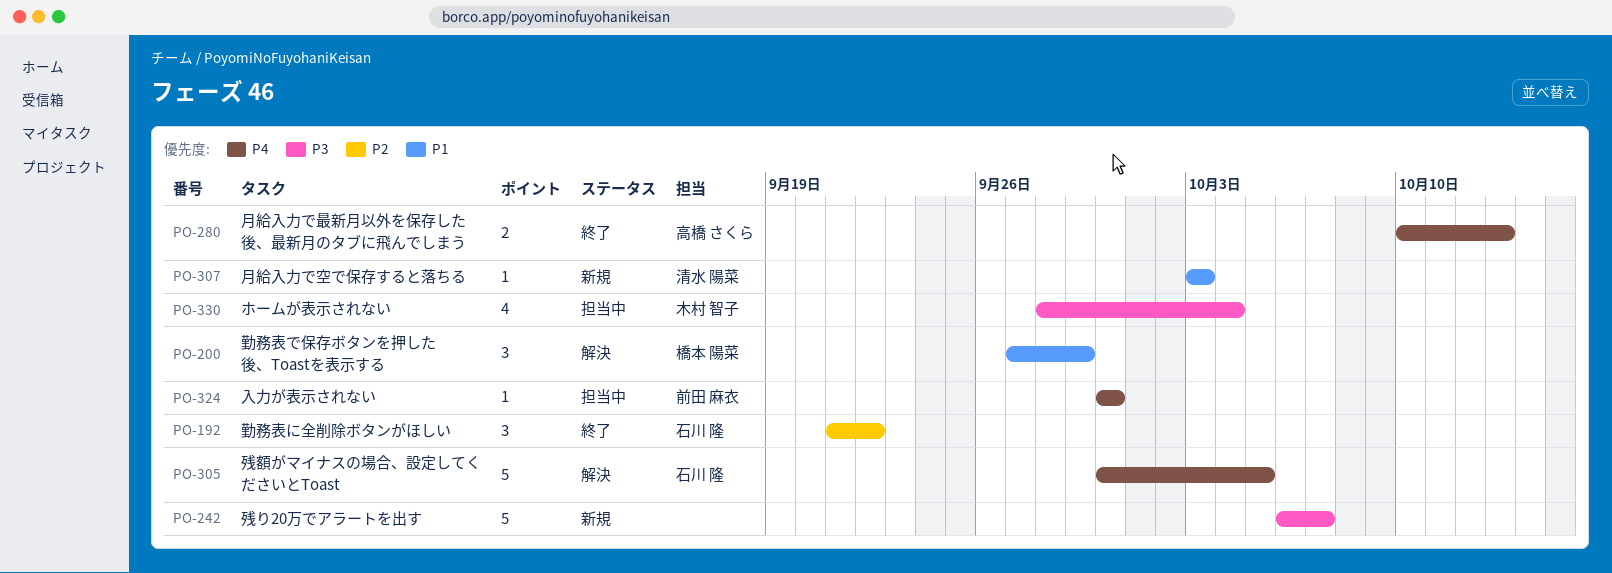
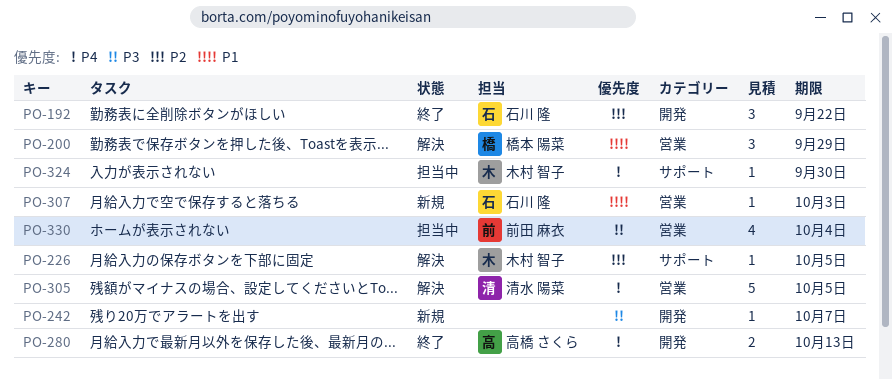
PO-226: none -> present
PO-242, estimate: 5 -> 1
PO-305, owner: 石川 隆 -> 清水 陽菜
PO-307, owner: 清水 陽菜 -> 石川 隆
PO-324, owner: 前田 麻衣 -> 木村 智子
PO-330, owner: 木村 智子 -> 前田 麻衣

